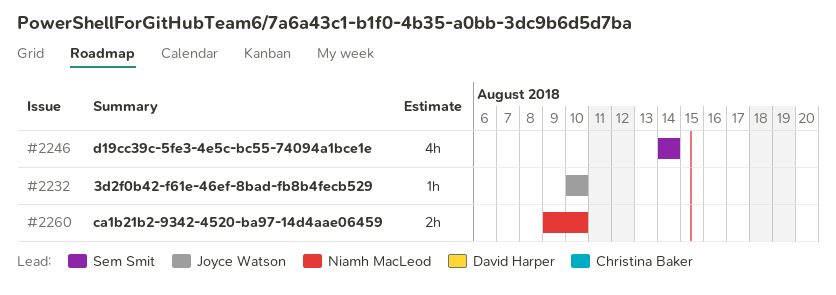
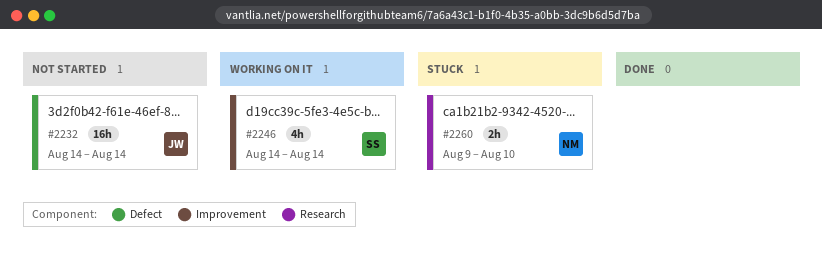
#2232, estimate: 1h -> 16h
#2232, start: Aug 10 -> Aug 14
#2232, due: Aug 10 -> Aug 14

